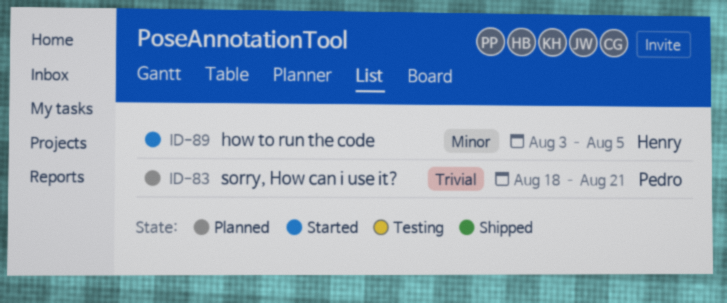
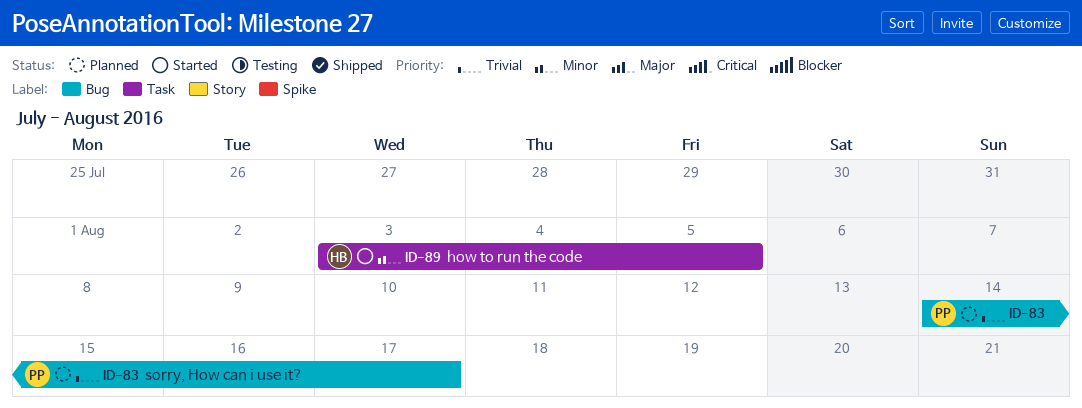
ID-83, start: Aug 18 -> Aug 14
ID-83, due: Aug 21 -> Aug 17

